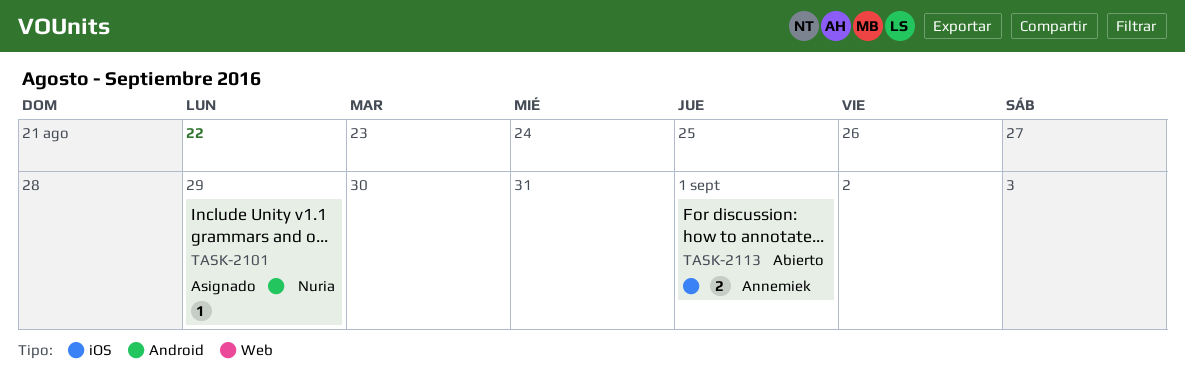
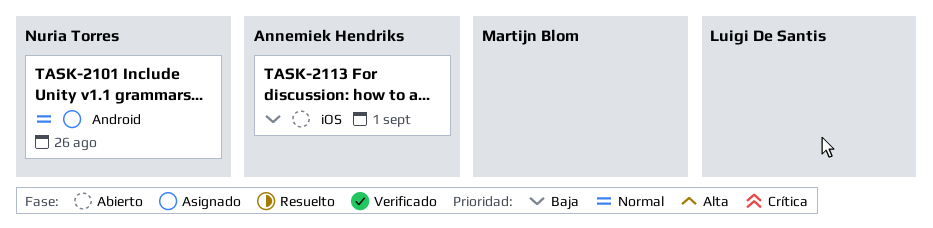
TASK-2101, due: Aug 29 -> Aug 26

